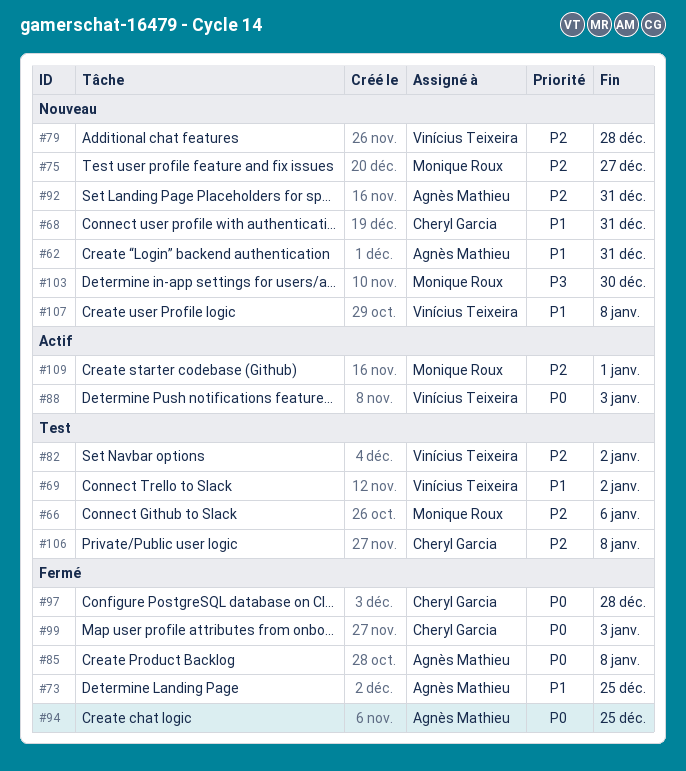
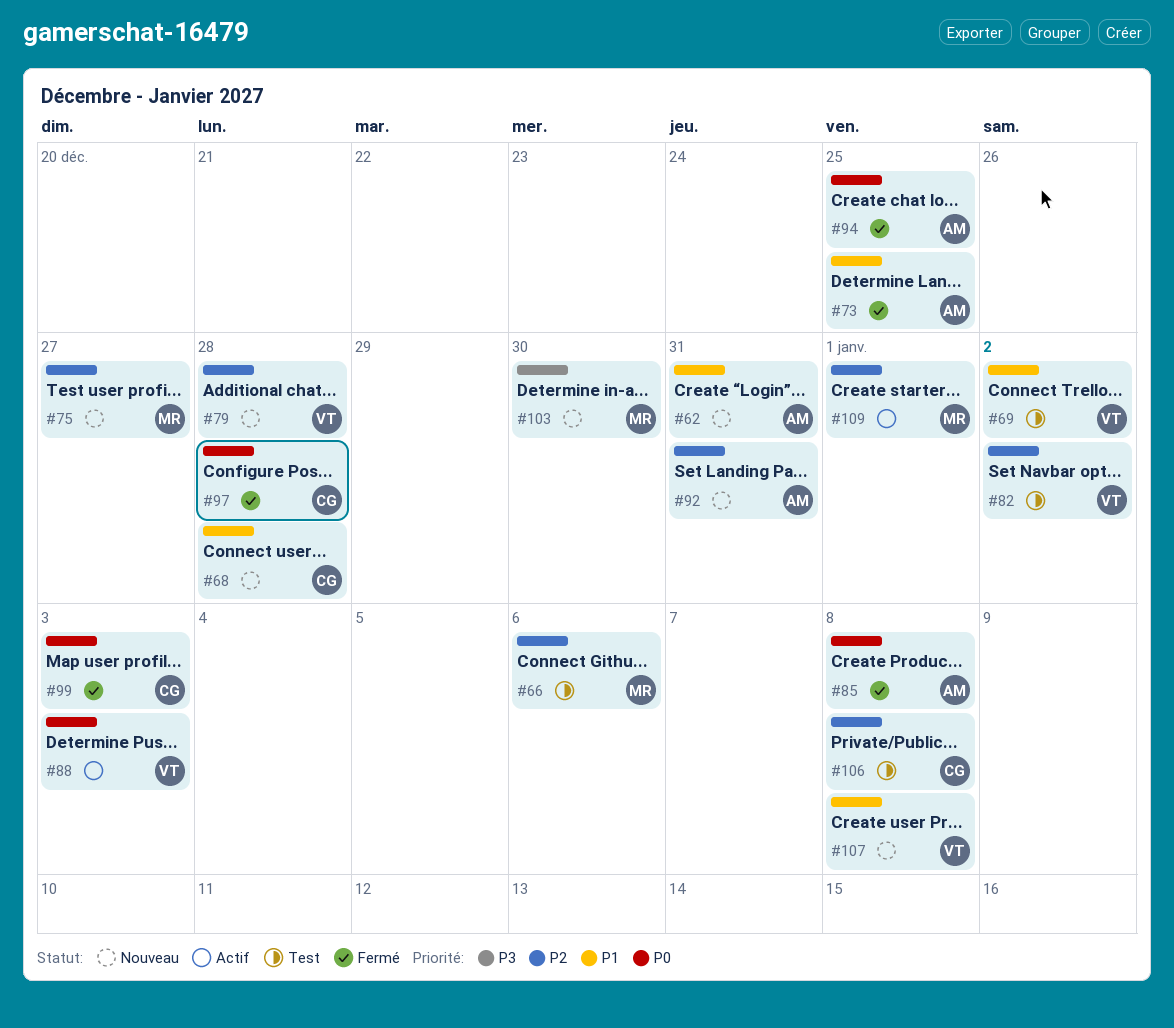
#68, due: Dec 31 -> Dec 28

